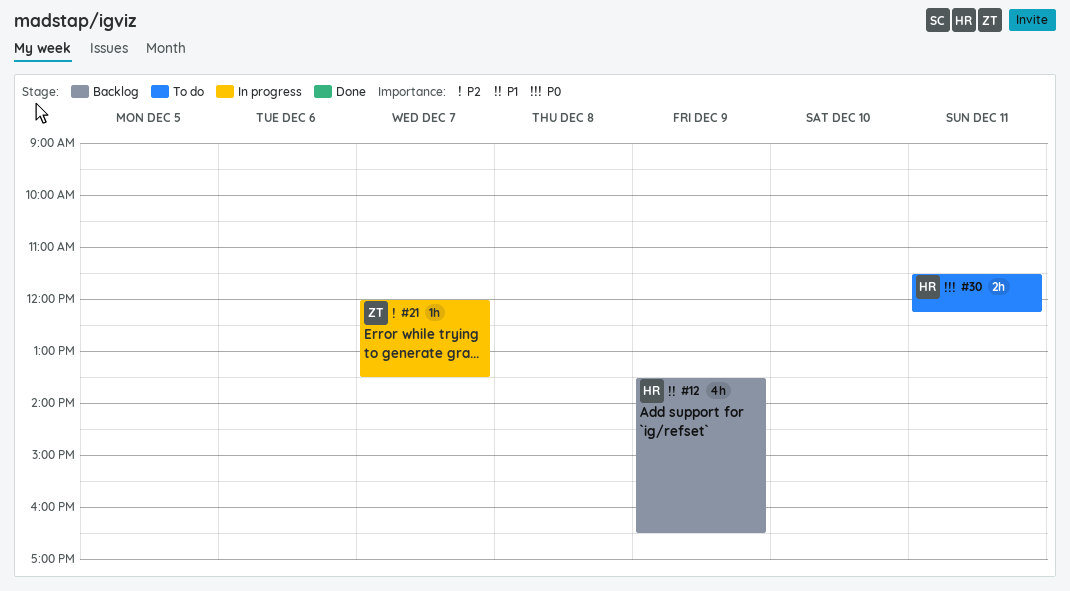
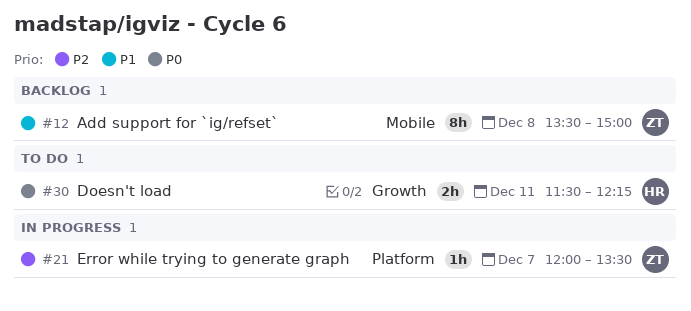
#12, owner: HR -> ZT
#12, estimate: 4h -> 8h
#12, day: Dec 9 -> Dec 8
#12, ends: 16:30 -> 15:00

